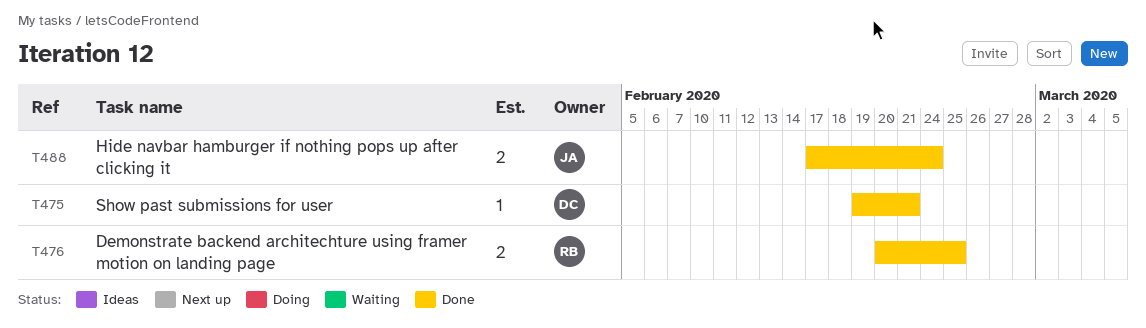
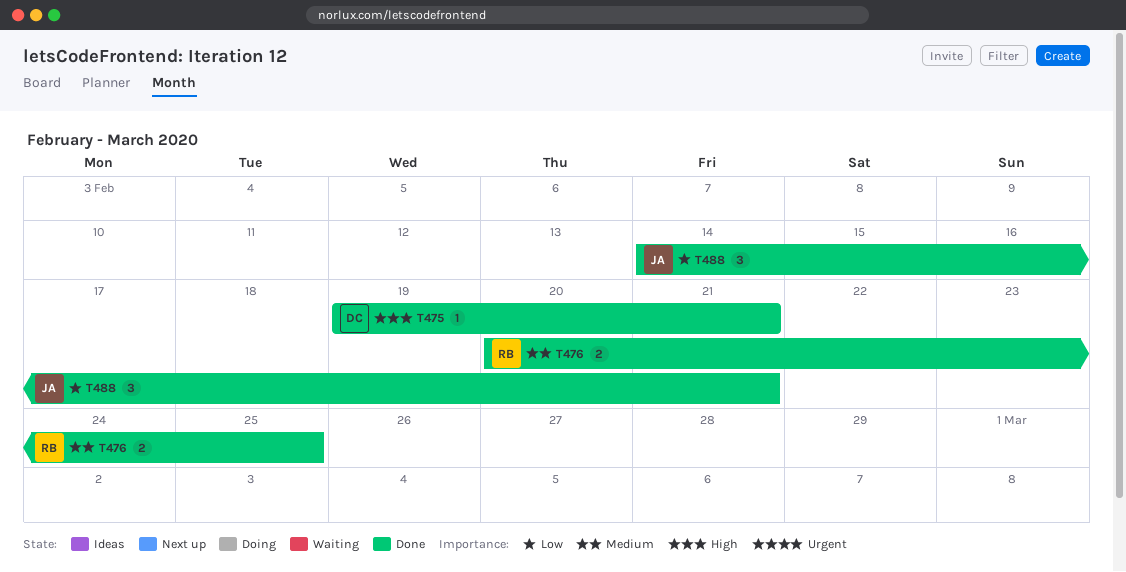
T488, estimate: 2 -> 3
T488, start: Feb 17 -> Feb 14
T488, due: Feb 24 -> Feb 21

